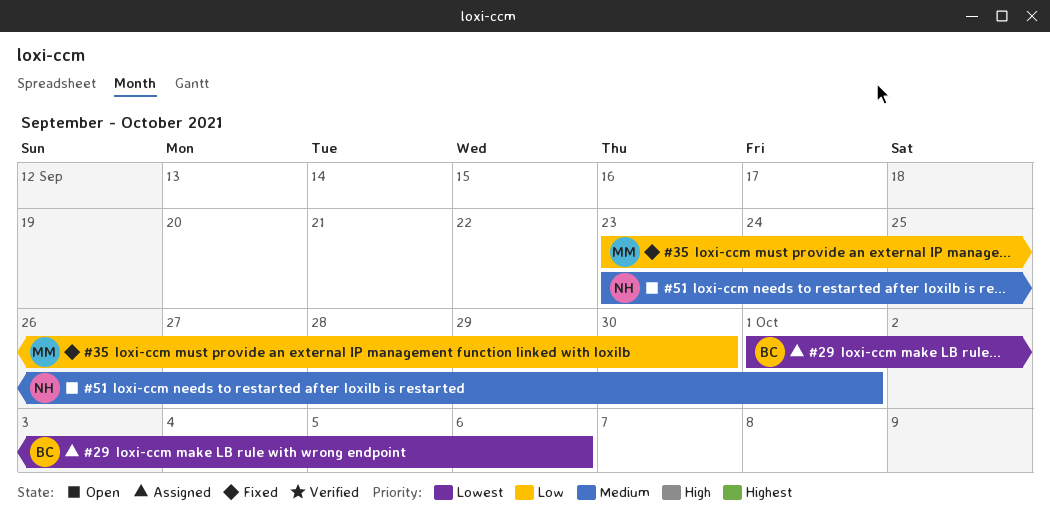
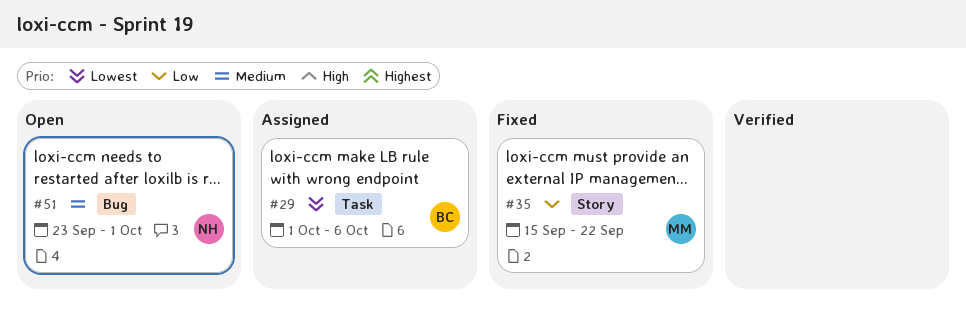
#35, start: Sep 23 -> Sep 15
#35, due: Sep 30 -> Sep 22

